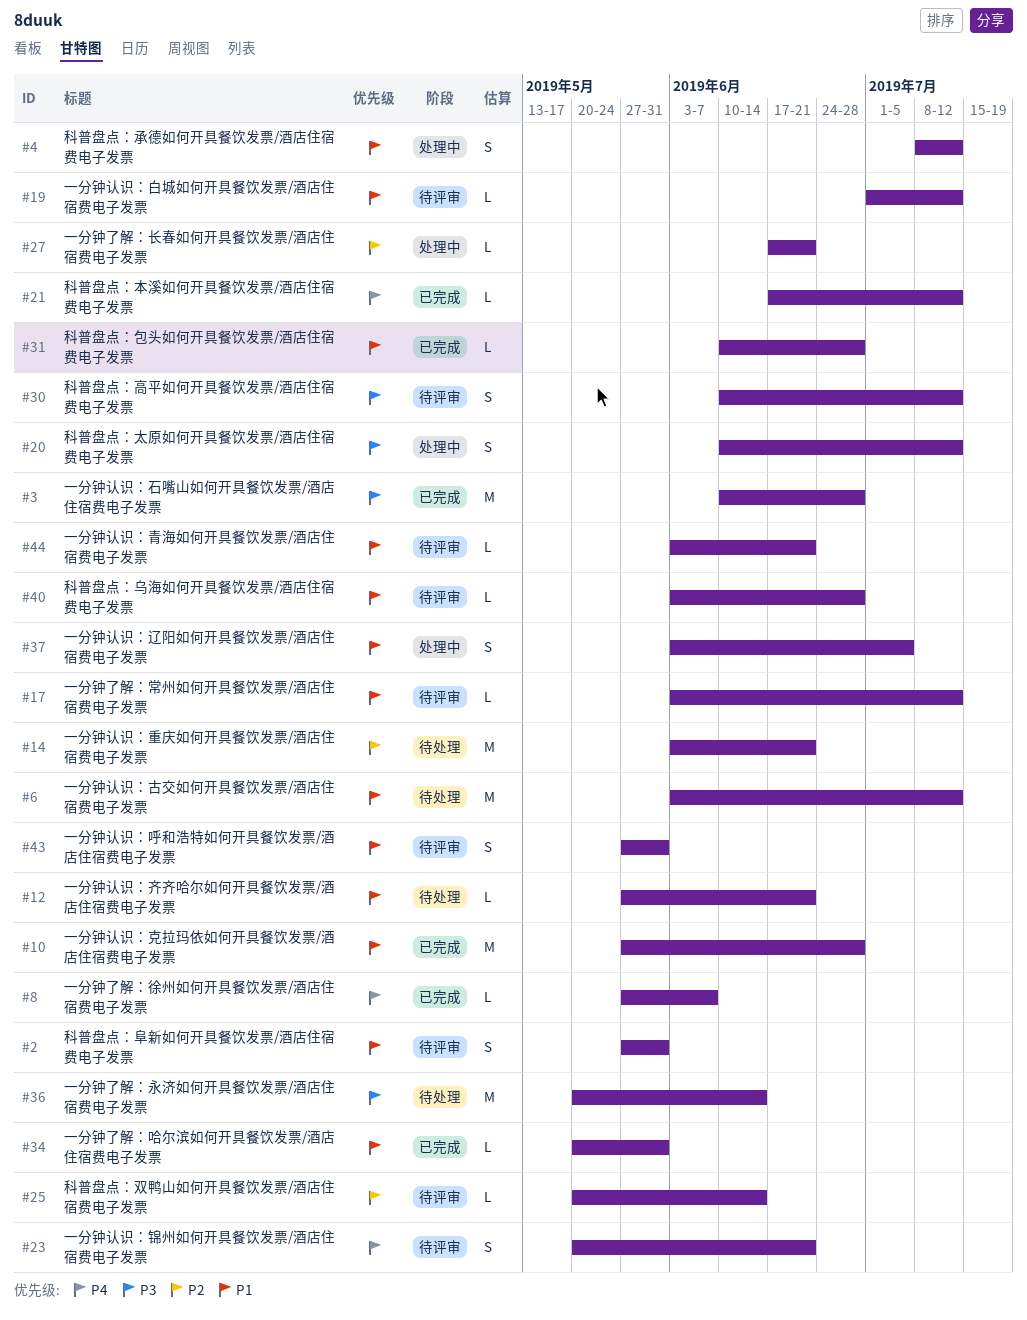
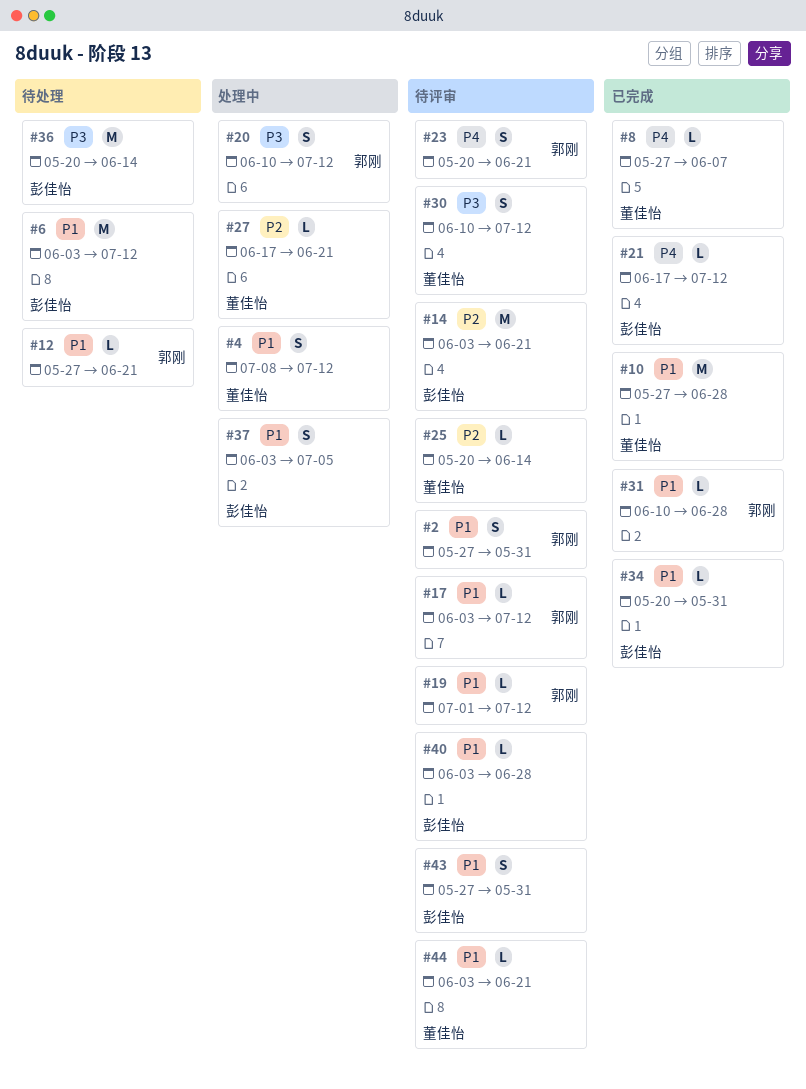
#3: present -> none
#14, status: 待处理 -> 待评审

